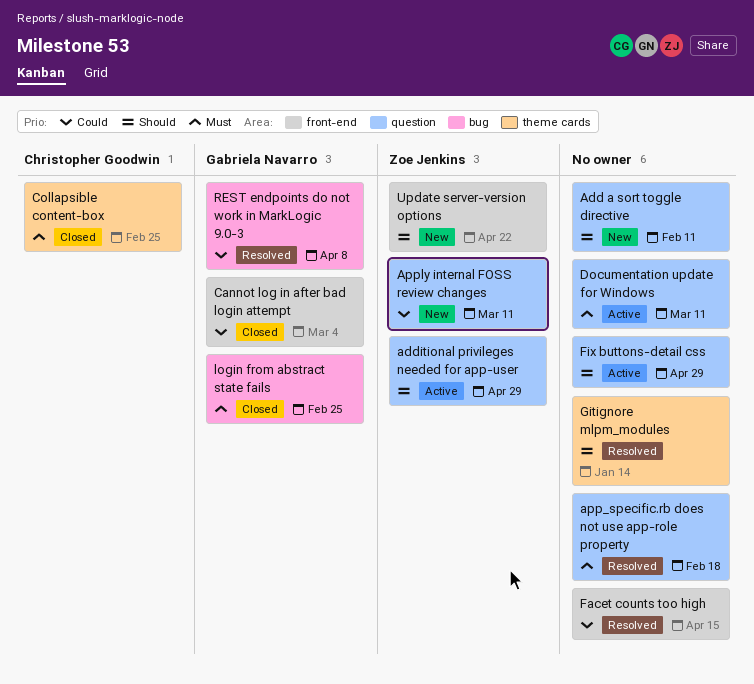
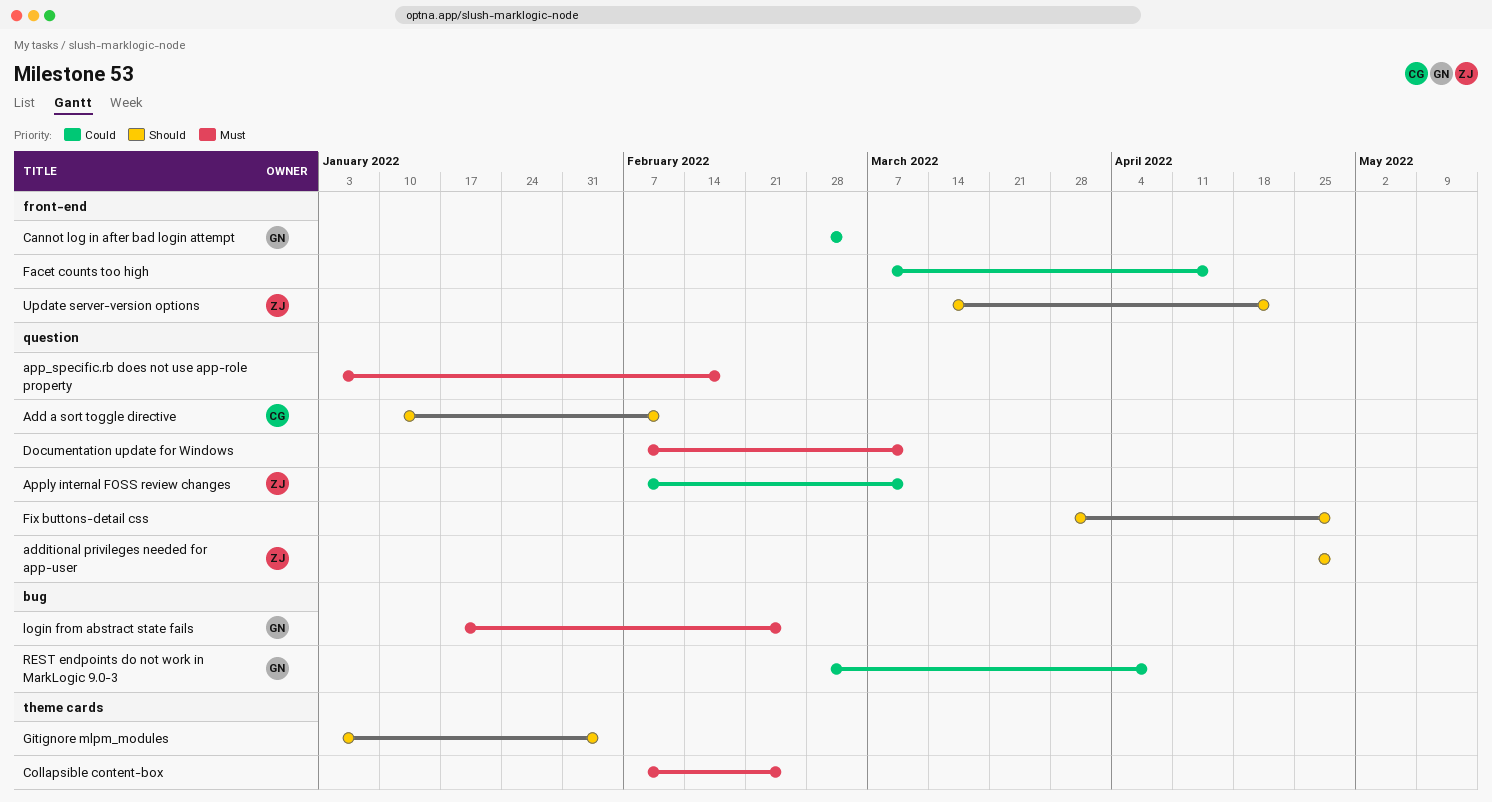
Add a sort toggle directive, owner: none -> Christopher Goodwin
Collapsible content-box, owner: Christopher Goodwin -> none
Gitignore mlpm_modules, due: Jan 14 -> Feb 4

